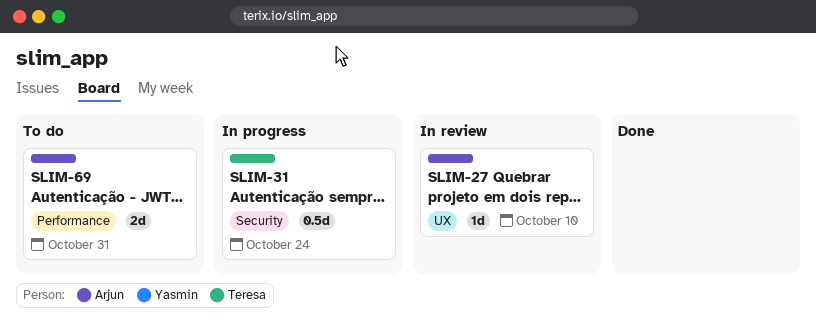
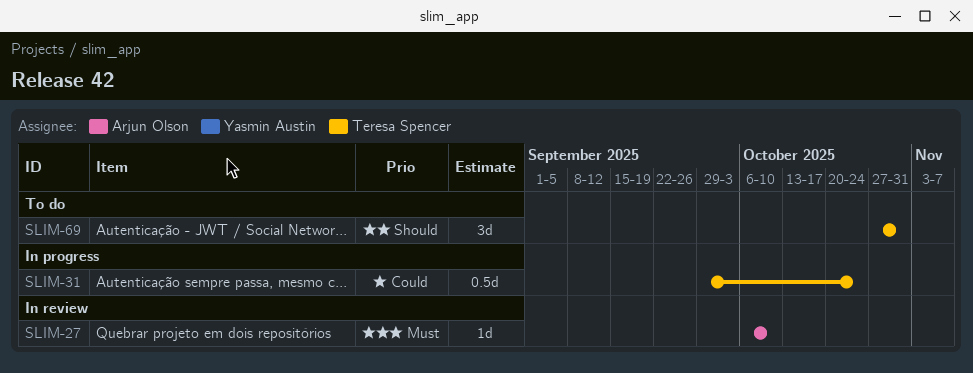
SLIM-69, owner: Arjun Olson -> Teresa Spencer
SLIM-69, estimate: 2d -> 3d

